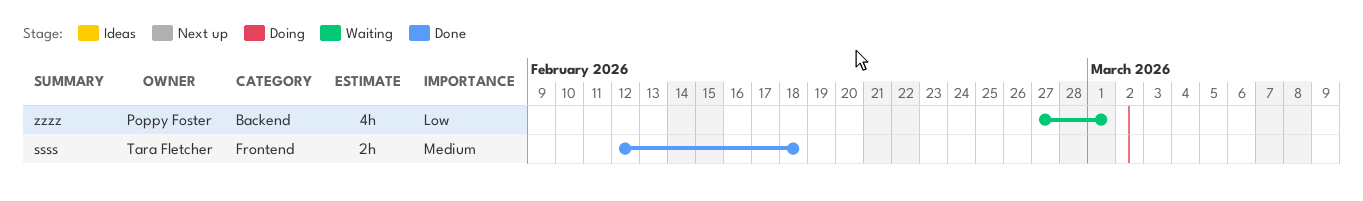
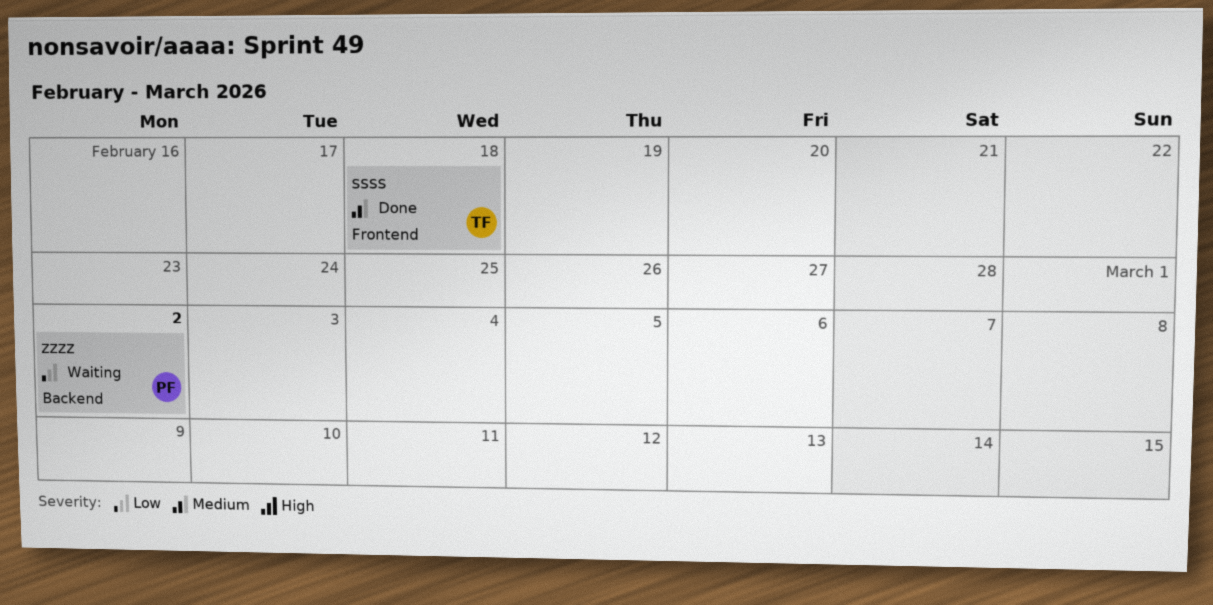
zzzz, due: Mar 1 -> Mar 2

